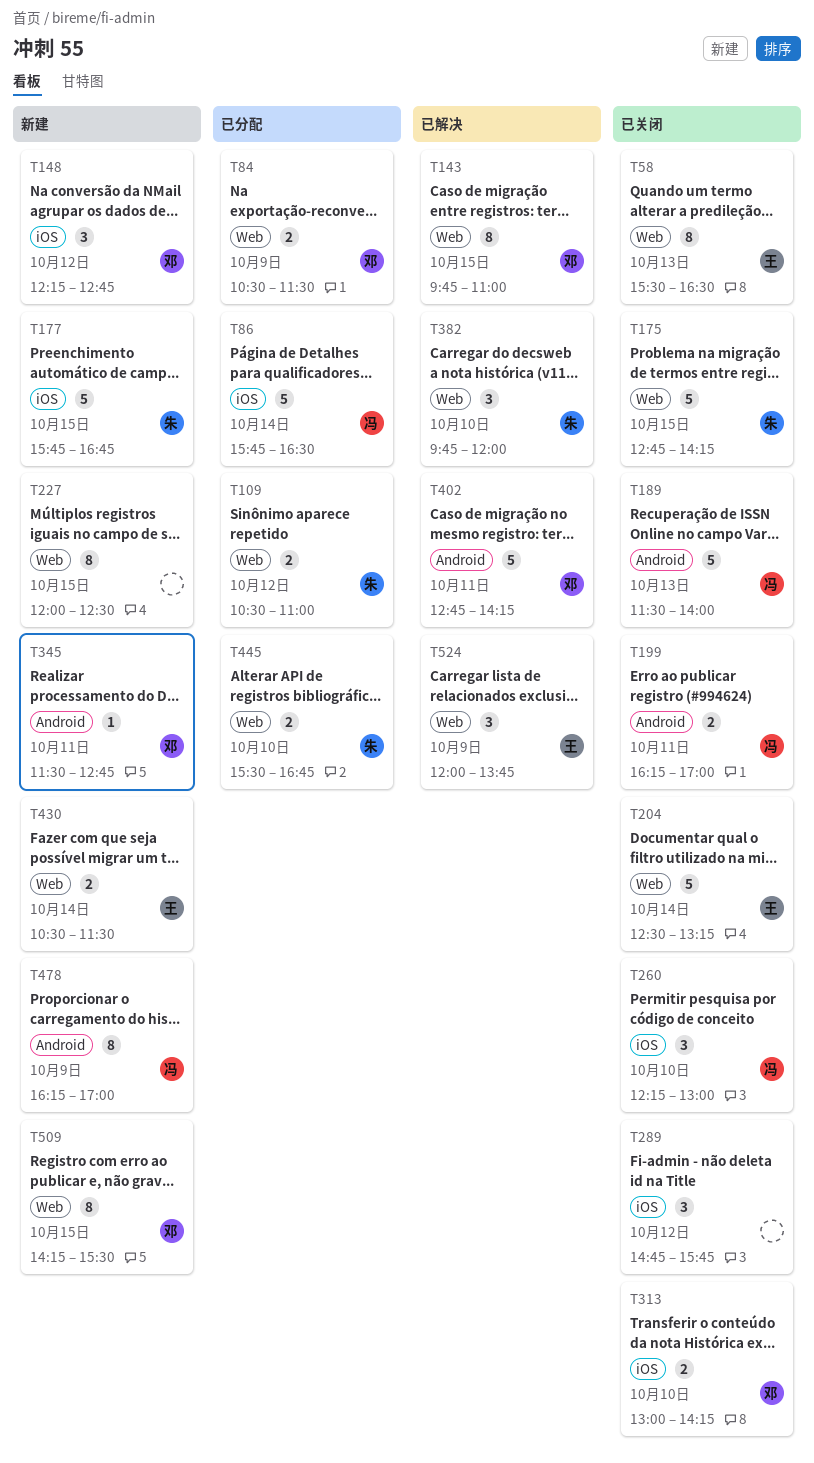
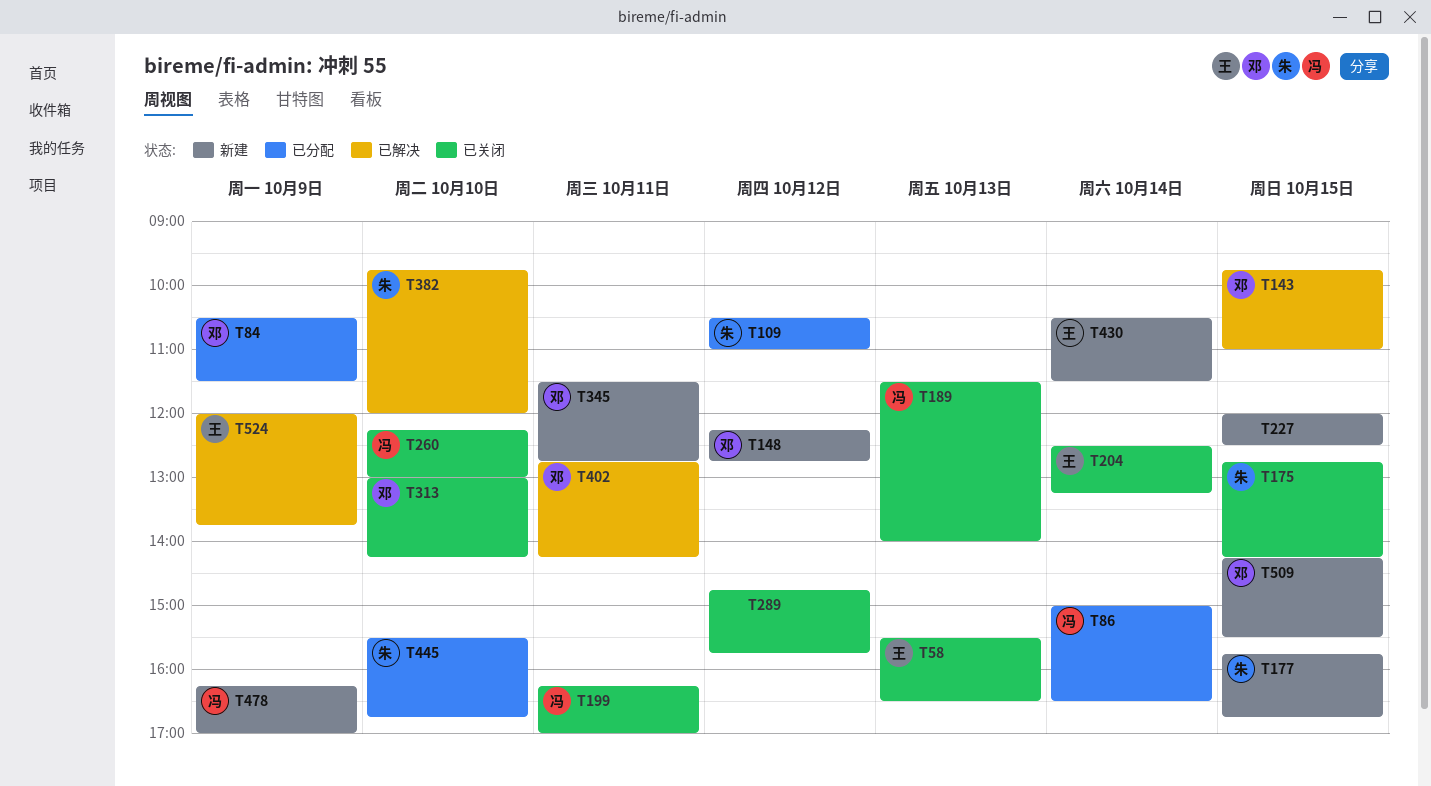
T86, begins: 15:45 -> 15:00

